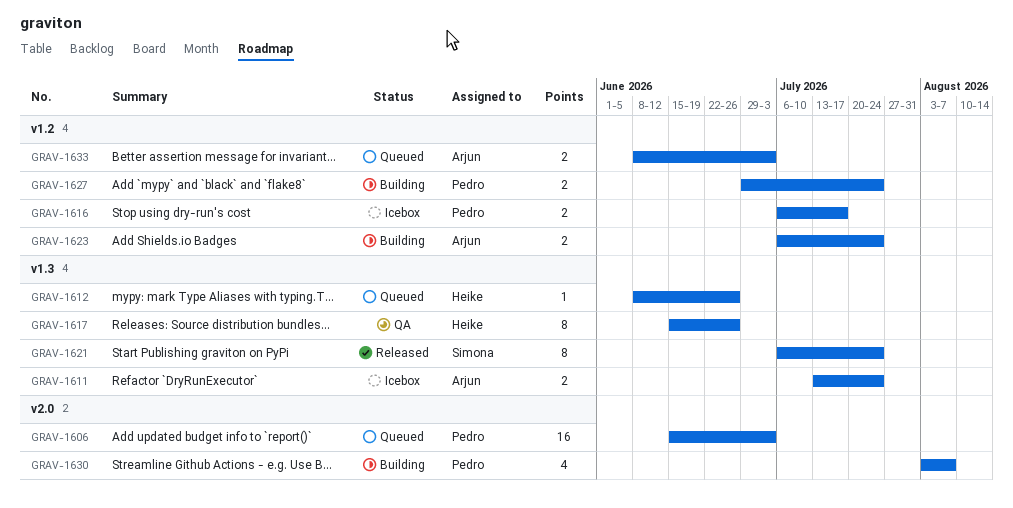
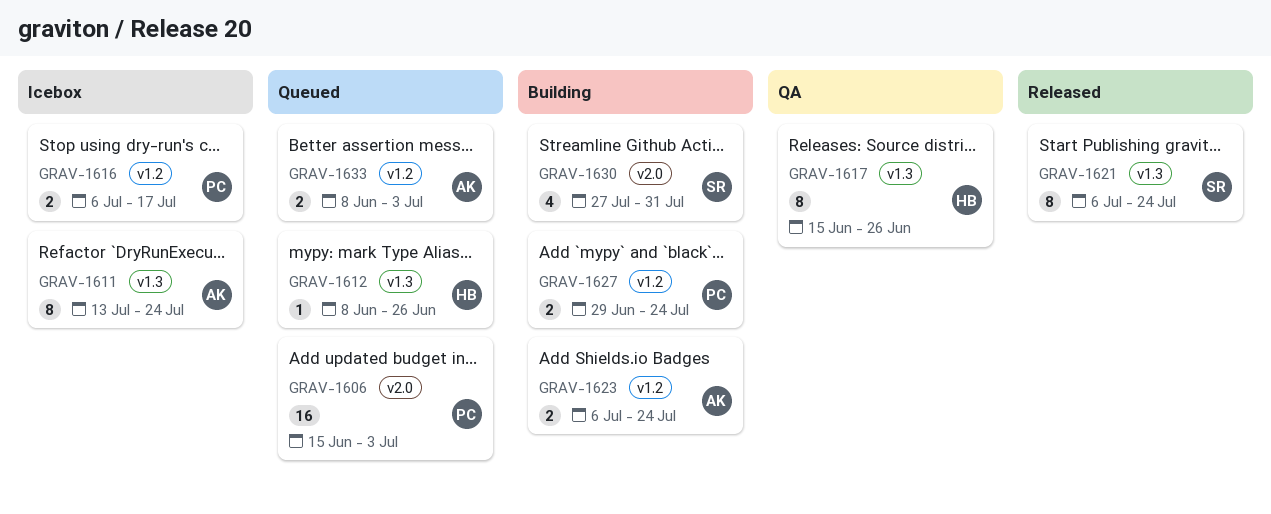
GRAV-1611, estimate: 2 -> 8
GRAV-1630, owner: Pedro -> Simona
GRAV-1630, start: Aug 3 -> Jul 27
GRAV-1630, due: Aug 7 -> Jul 31

